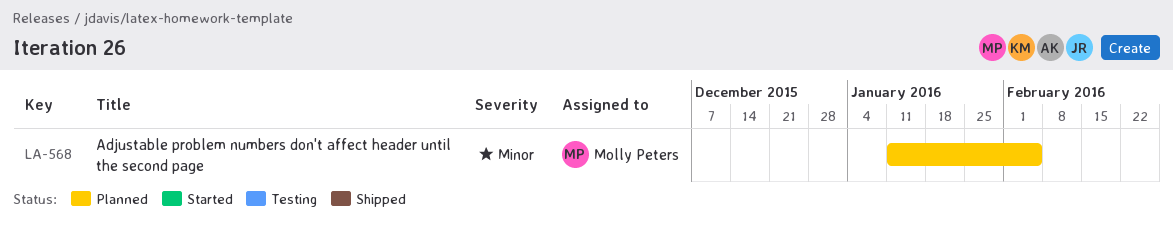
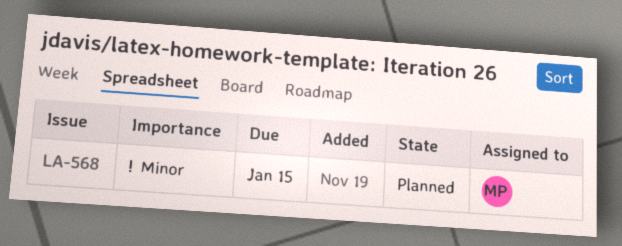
LA-568, due: Feb 5 -> Jan 15

